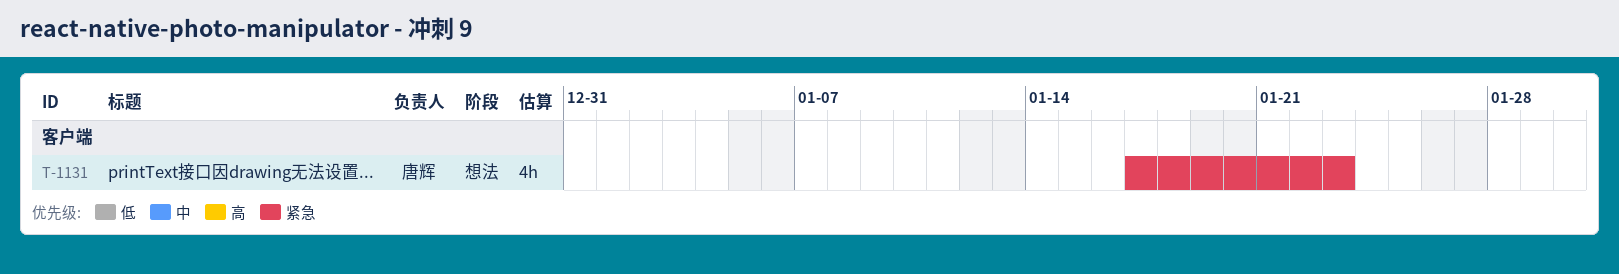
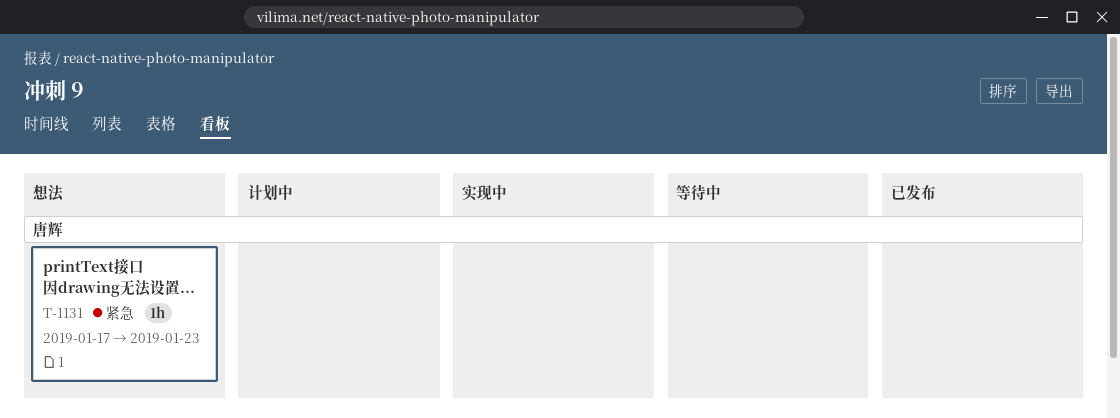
T-1131, estimate: 4h -> 1h

